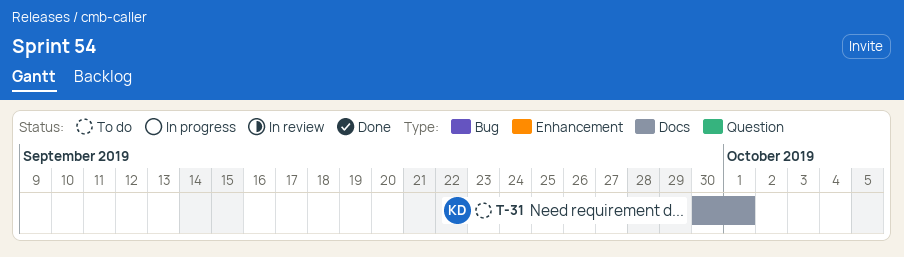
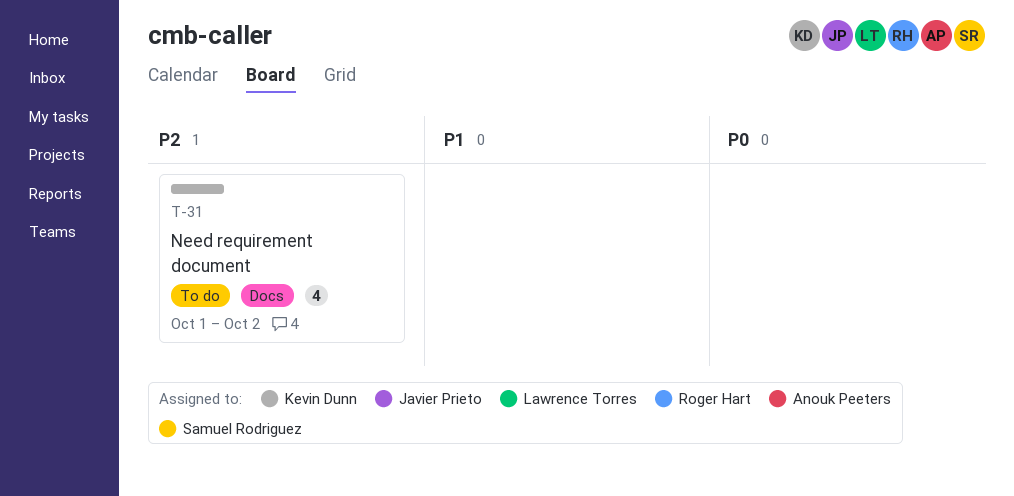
T-31, start: Sep 30 -> Oct 1
T-31, due: Oct 1 -> Oct 2

